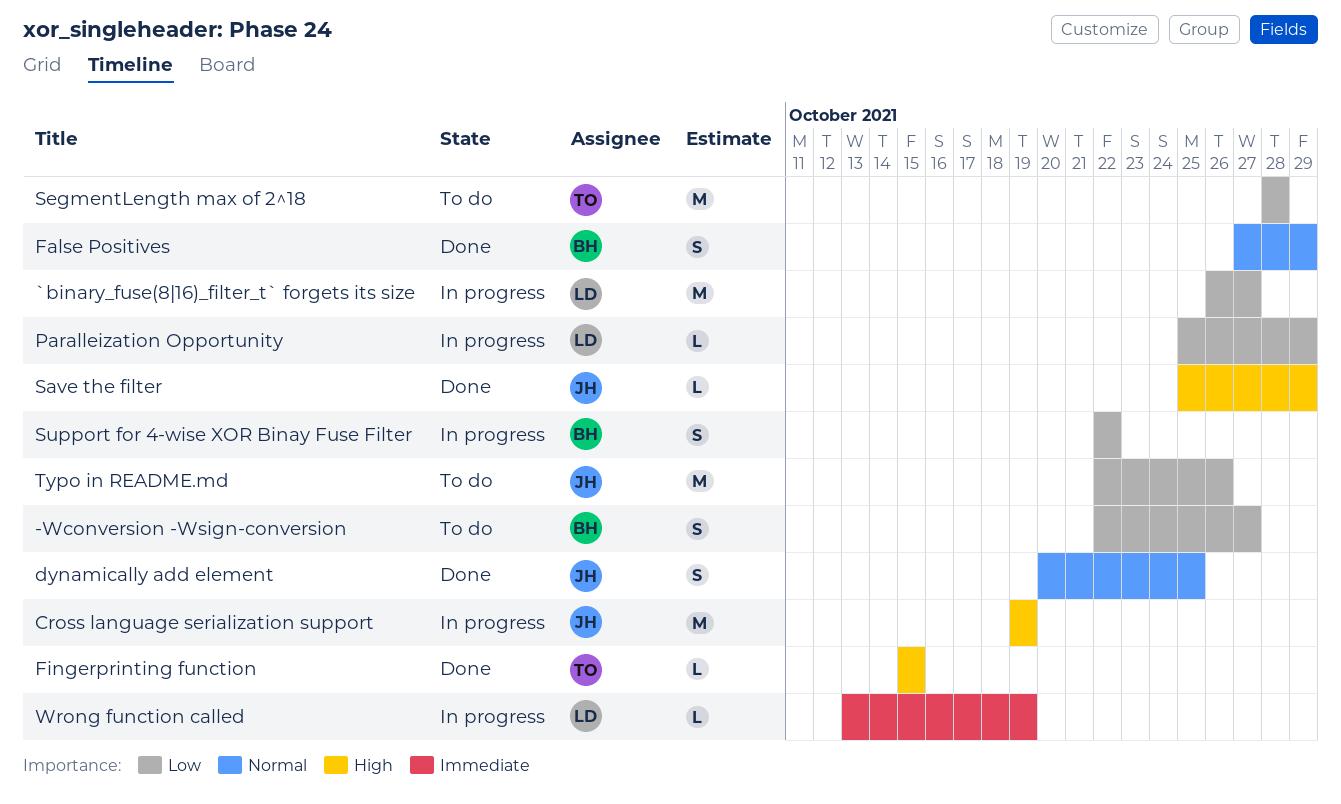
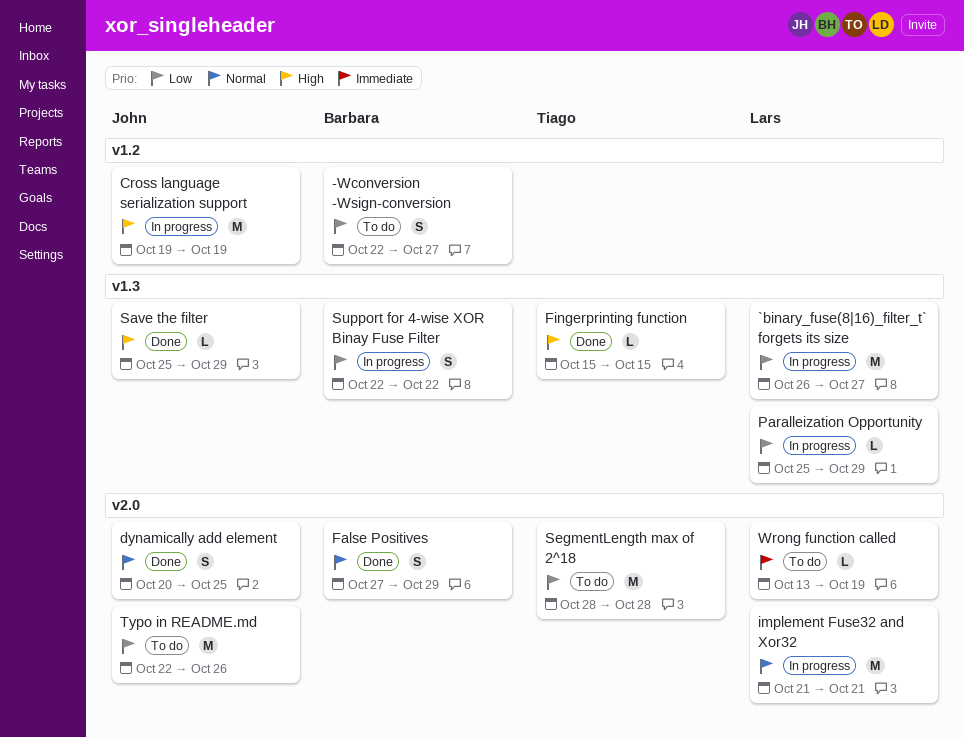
implement Fuse32 and Xor32: none -> present
Wrong function called, status: In progress -> To do

